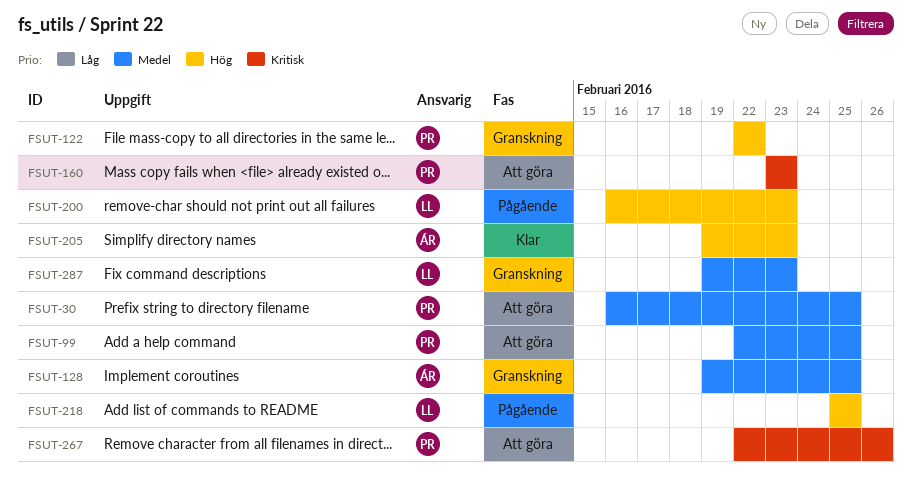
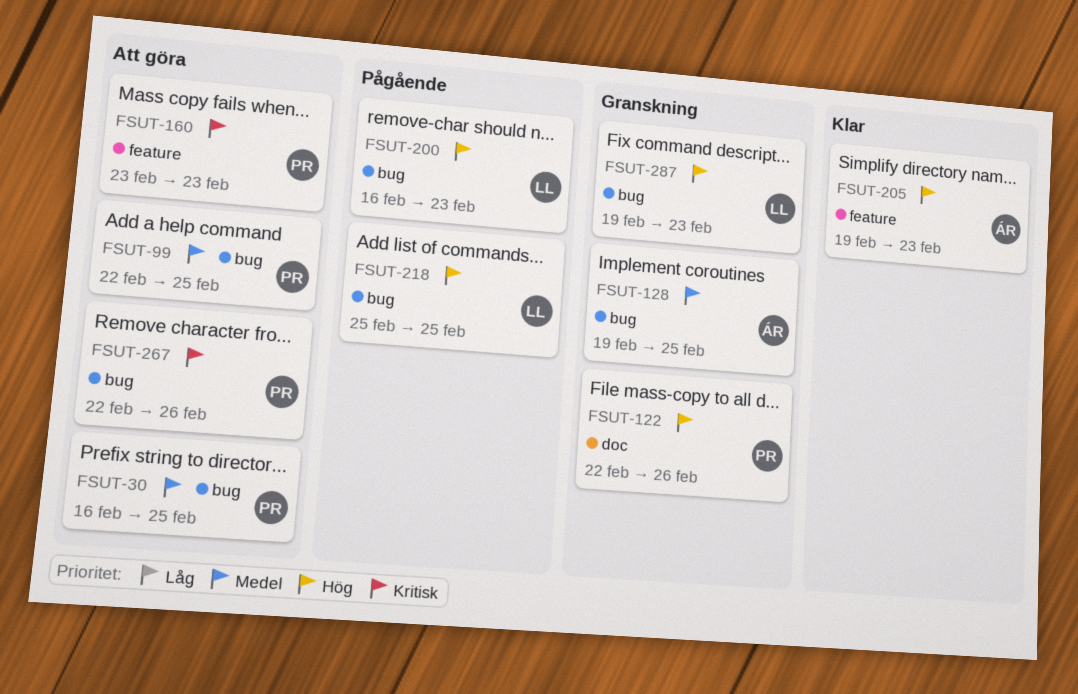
FSUT-122, due: Feb 22 -> Feb 26
FSUT-287, priority: Medel -> Hög

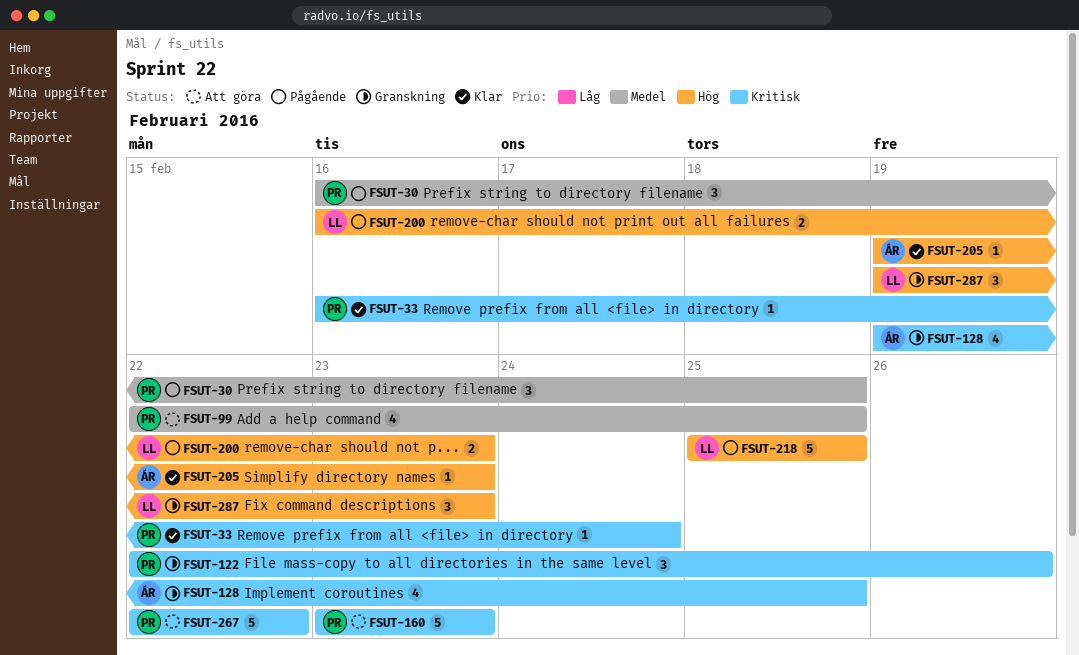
FSUT-30, status: Att göra -> Pågående
FSUT-33: none -> present
FSUT-122, priority: Hög -> Kritisk
FSUT-128, priority: Medel -> Kritisk
FSUT-267, due: Feb 26 -> Feb 22

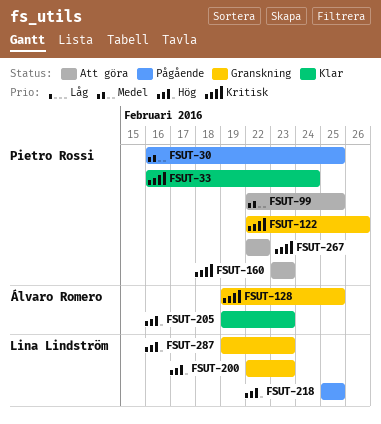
FSUT-200, status: Pågående -> Granskning
FSUT-200, start: Feb 16 -> Feb 22

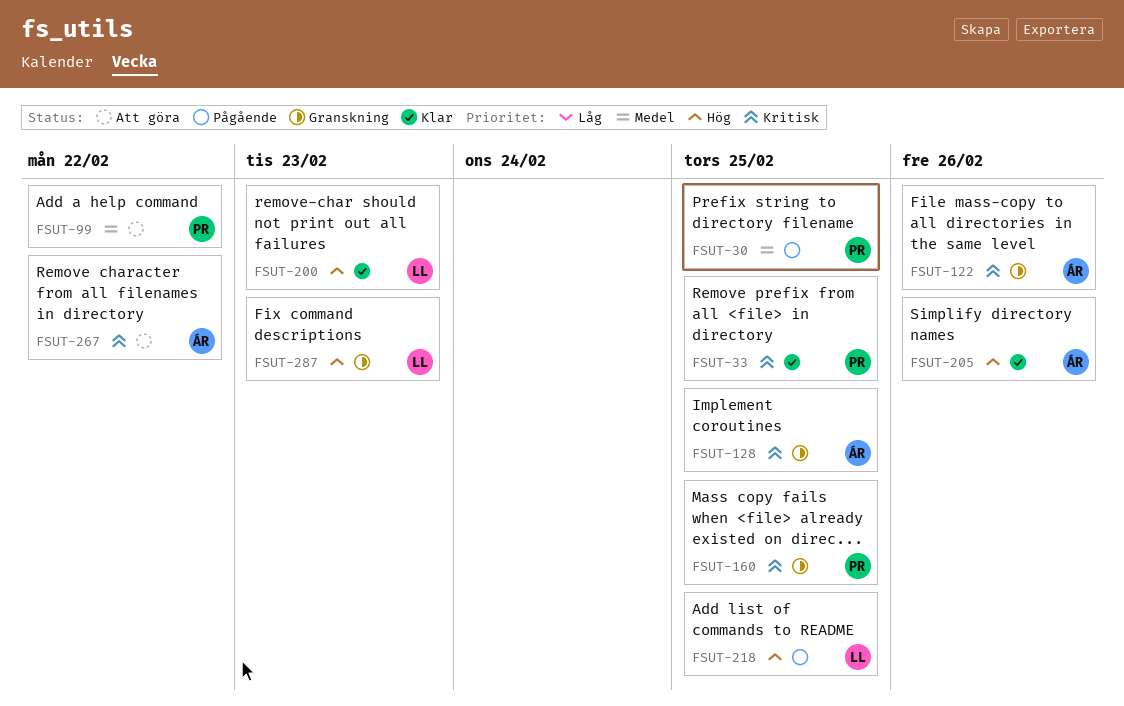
FSUT-33, due: Feb 24 -> Feb 25
FSUT-99, due: Feb 25 -> Feb 22
FSUT-122, owner: Pietro Rossi -> Álvaro Romero
FSUT-160, status: Att göra -> Granskning
FSUT-160, due: Feb 23 -> Feb 25
FSUT-200, status: Granskning -> Klar
FSUT-205, due: Feb 23 -> Feb 26
FSUT-267, owner: Pietro Rossi -> Álvaro Romero

